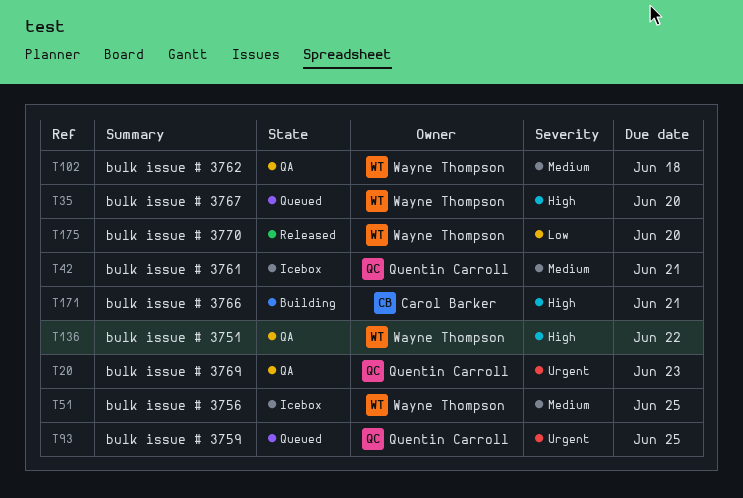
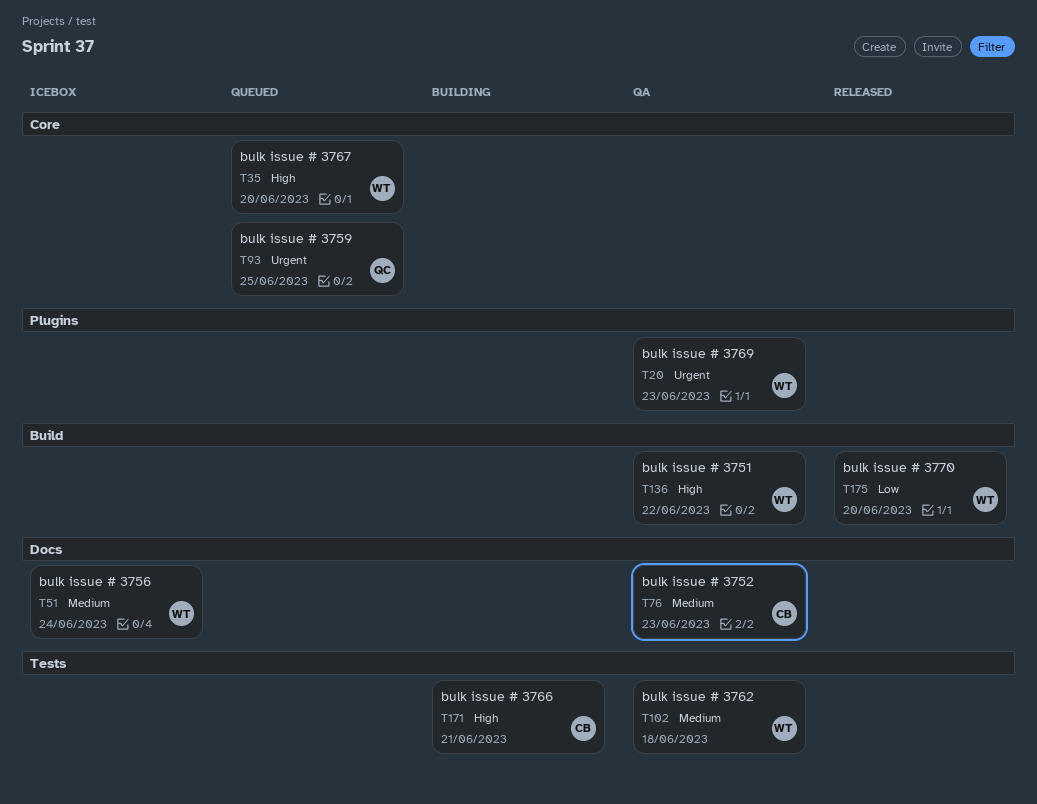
T20, owner: Quentin Carroll -> Wayne Thompson
T42: present -> none
T51, due: Jun 25 -> Jun 24
T76: none -> present

